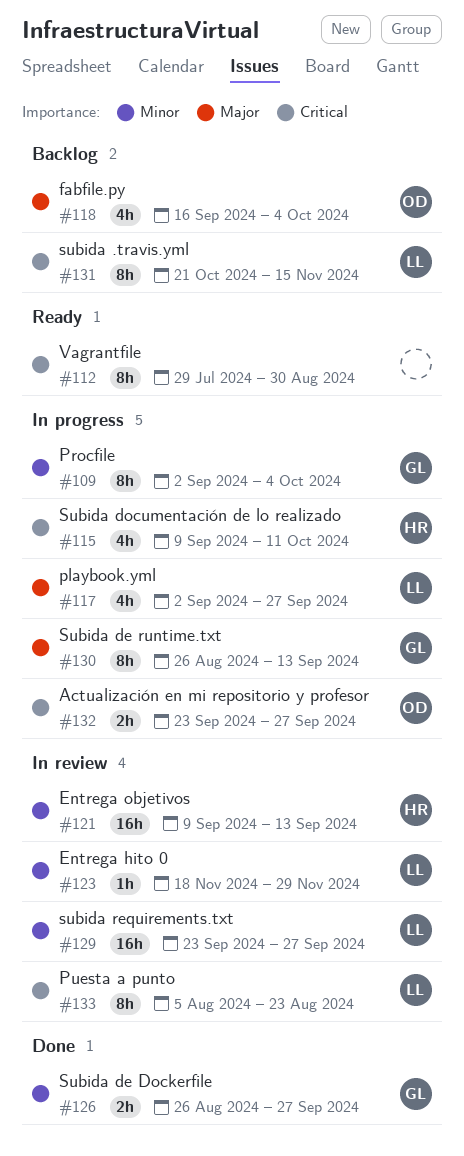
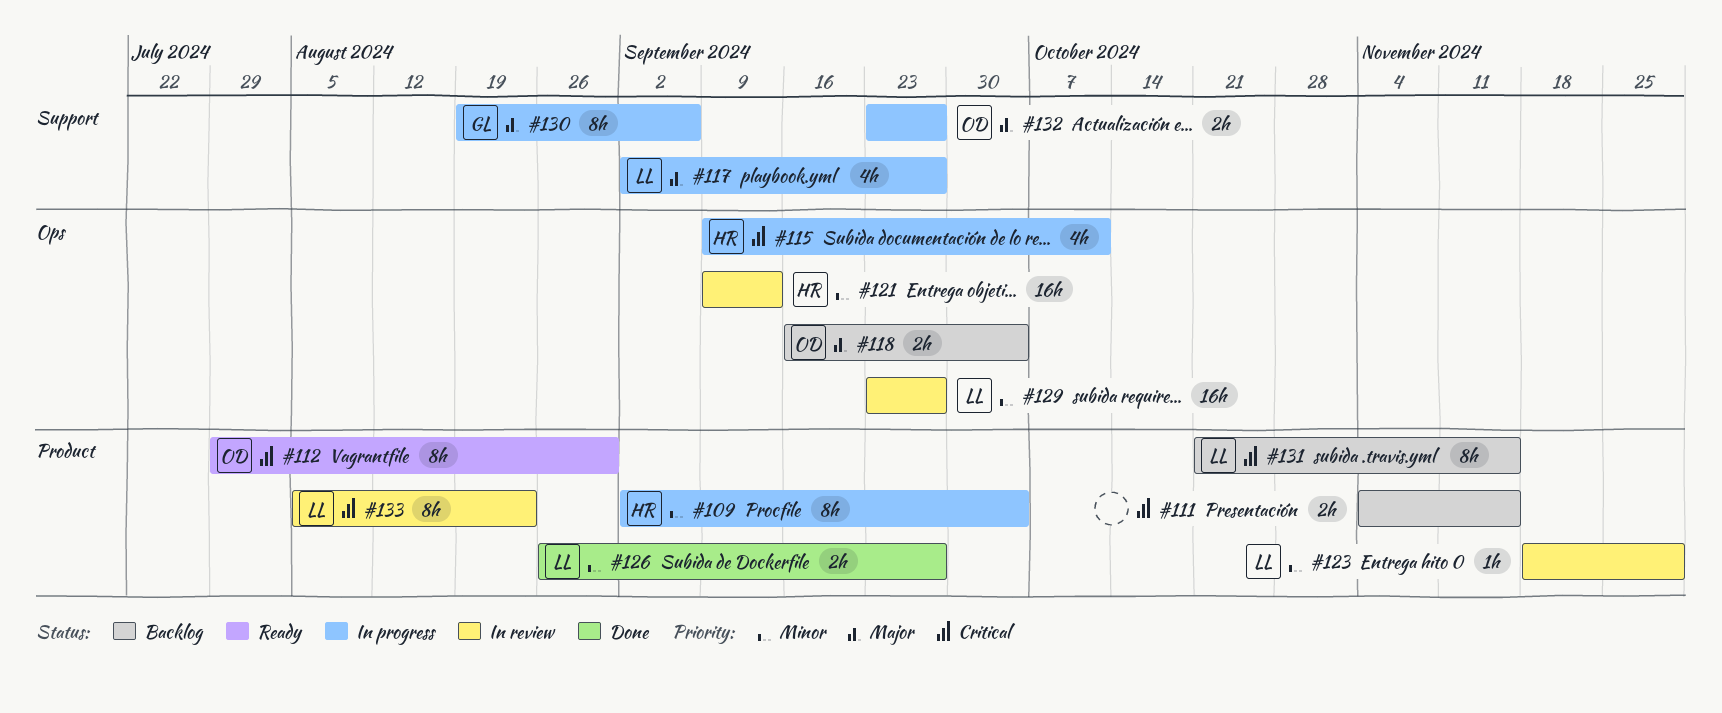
#109, owner: GL -> HR
#111: none -> present
#112, owner: none -> OD
#118, estimate: 4h -> 2h
#126, owner: GL -> LL
#130, start: Aug 26 -> Aug 19
#130, due: Sep 13 -> Sep 6
#132, priority: Critical -> Major

